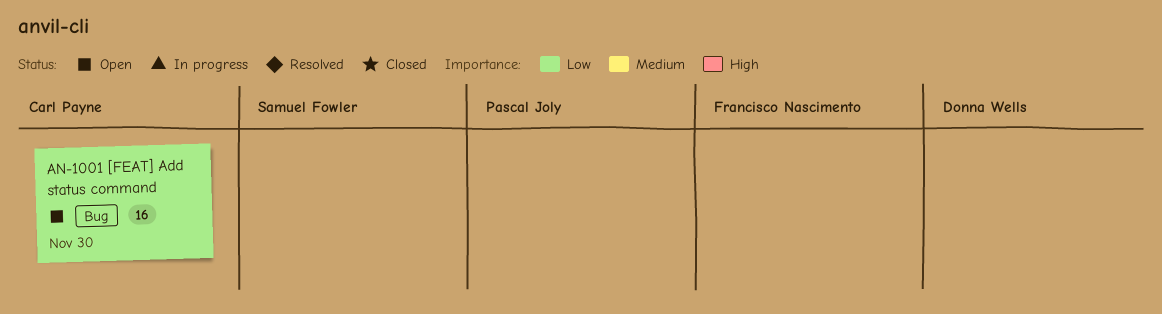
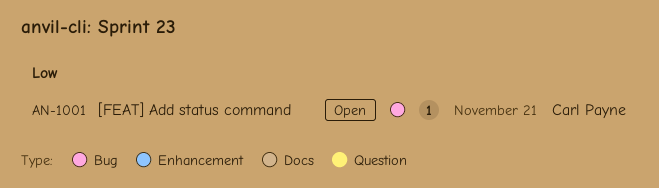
AN-1001, estimate: 16 -> 1
AN-1001, due: Nov 30 -> Nov 21

